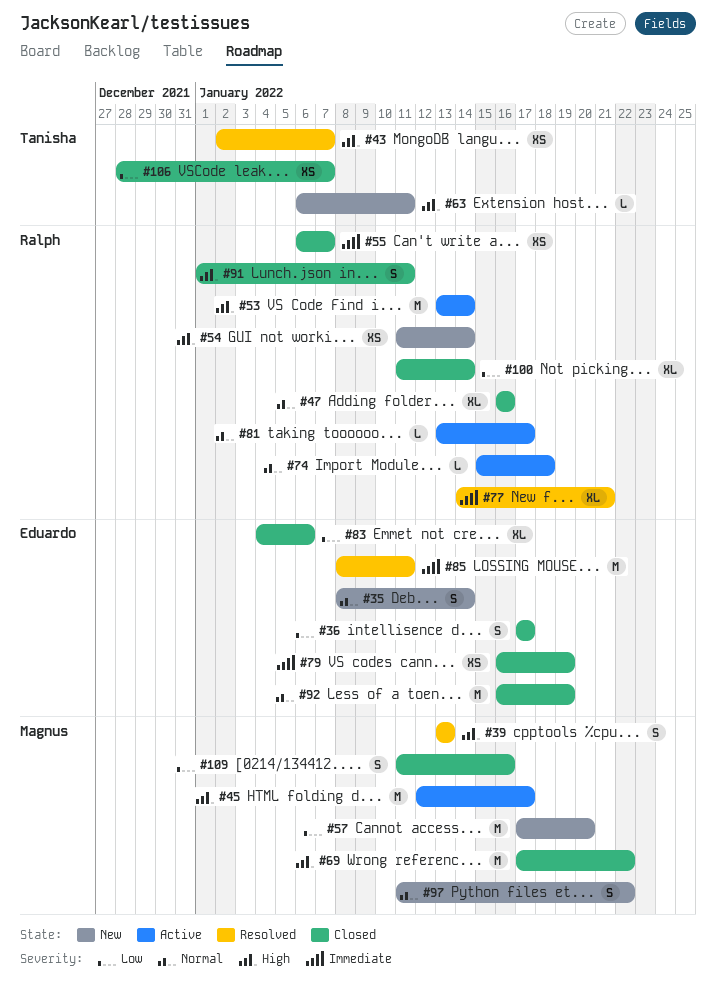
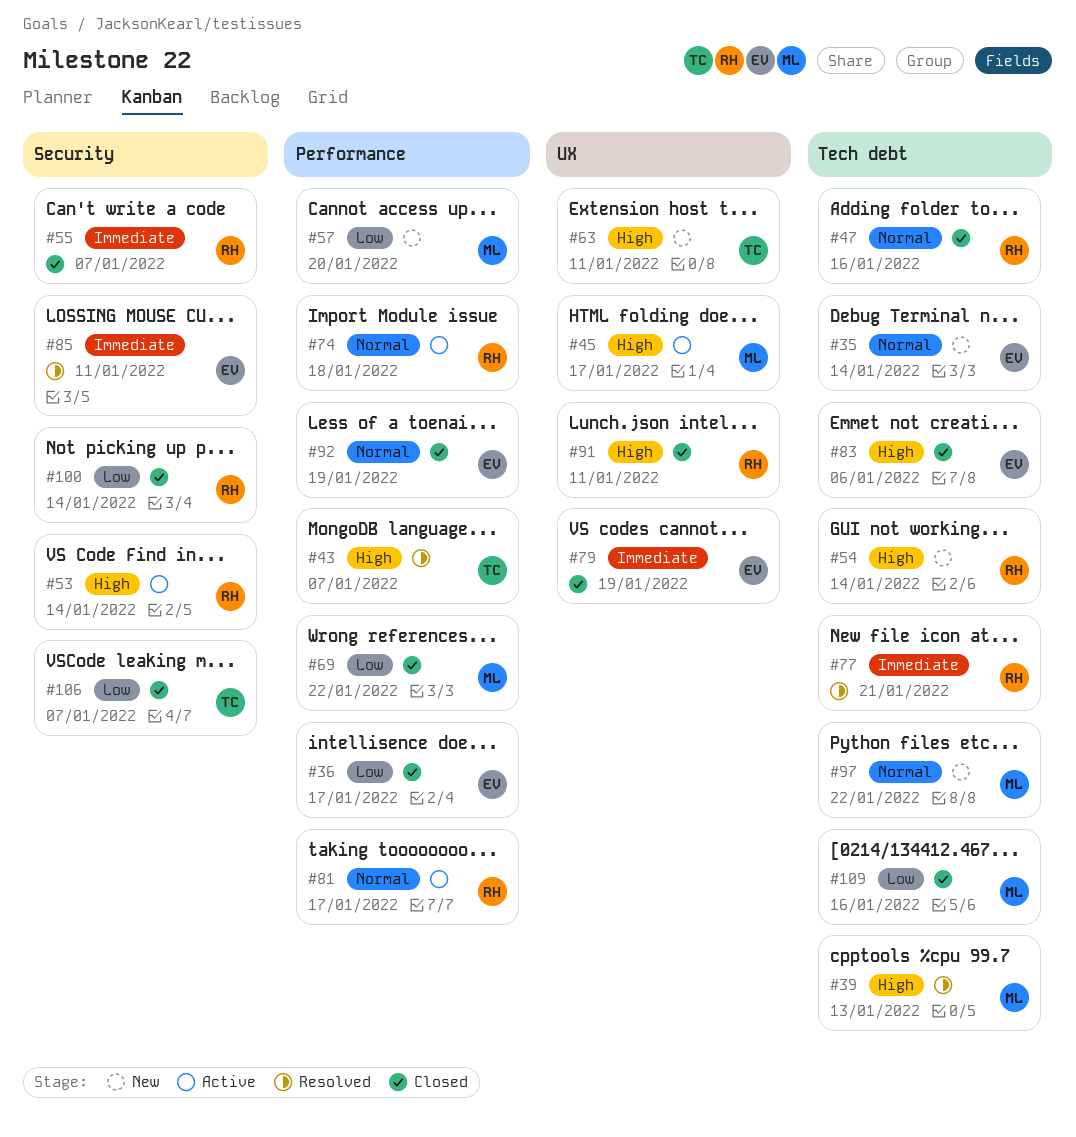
#69, priority: High -> Low
#83, priority: Low -> High

